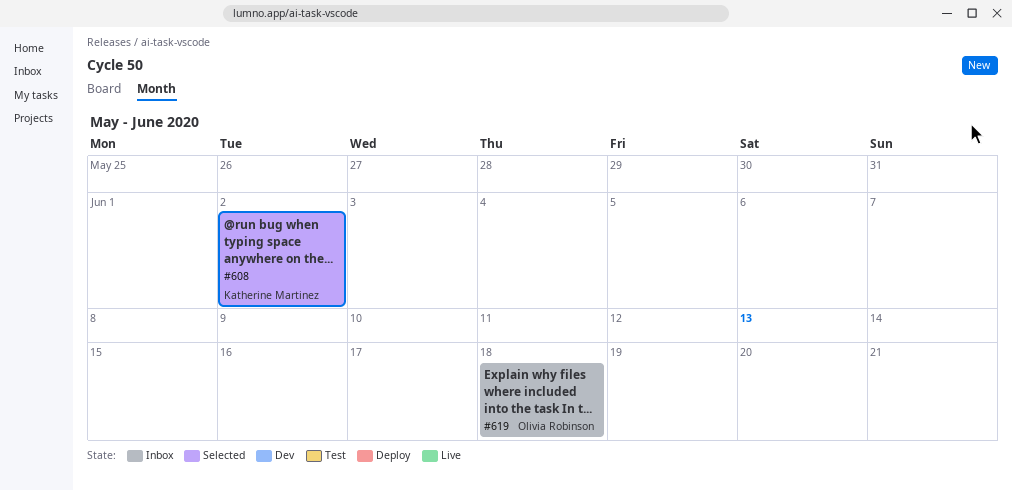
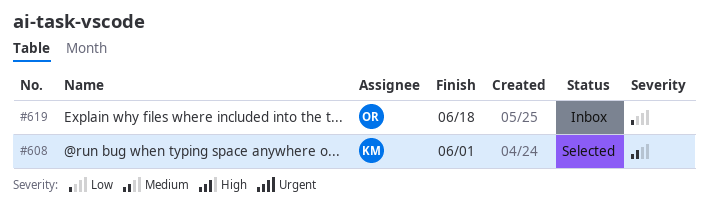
#608, due: Jun 2 -> Jun 1

